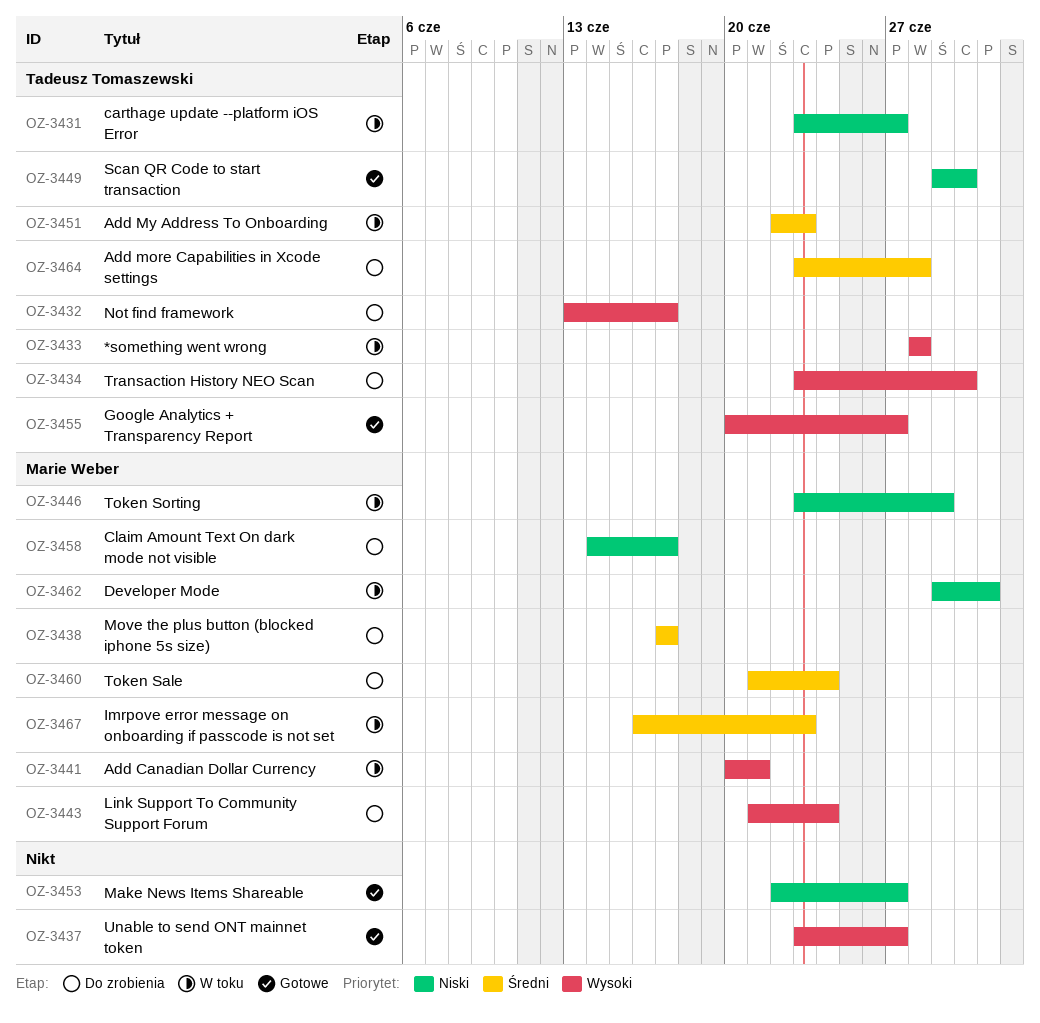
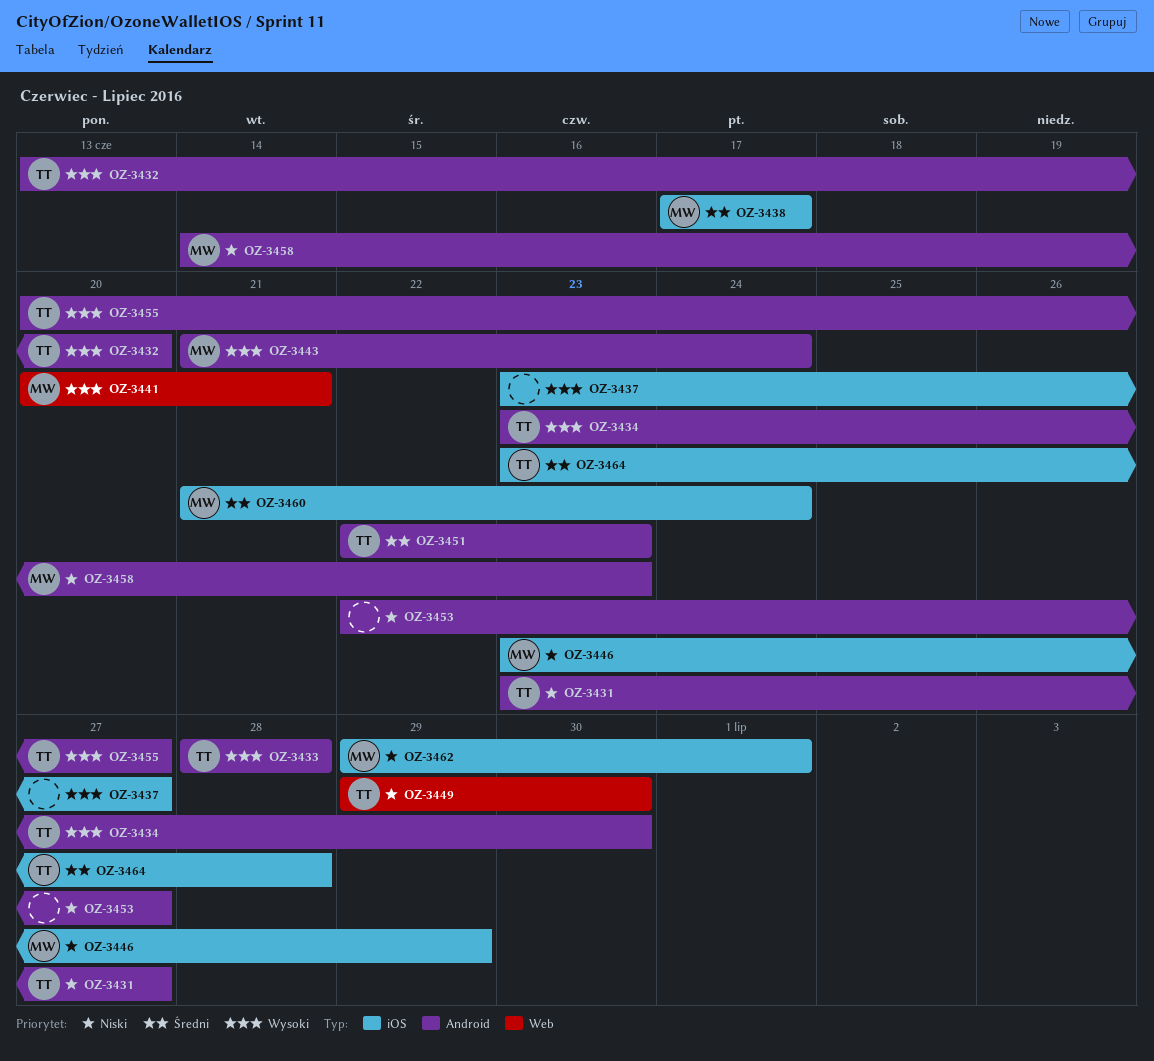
OZ-3432, due: Jun 17 -> Jun 20
OZ-3458, due: Jun 17 -> Jun 23
OZ-3467: present -> none

